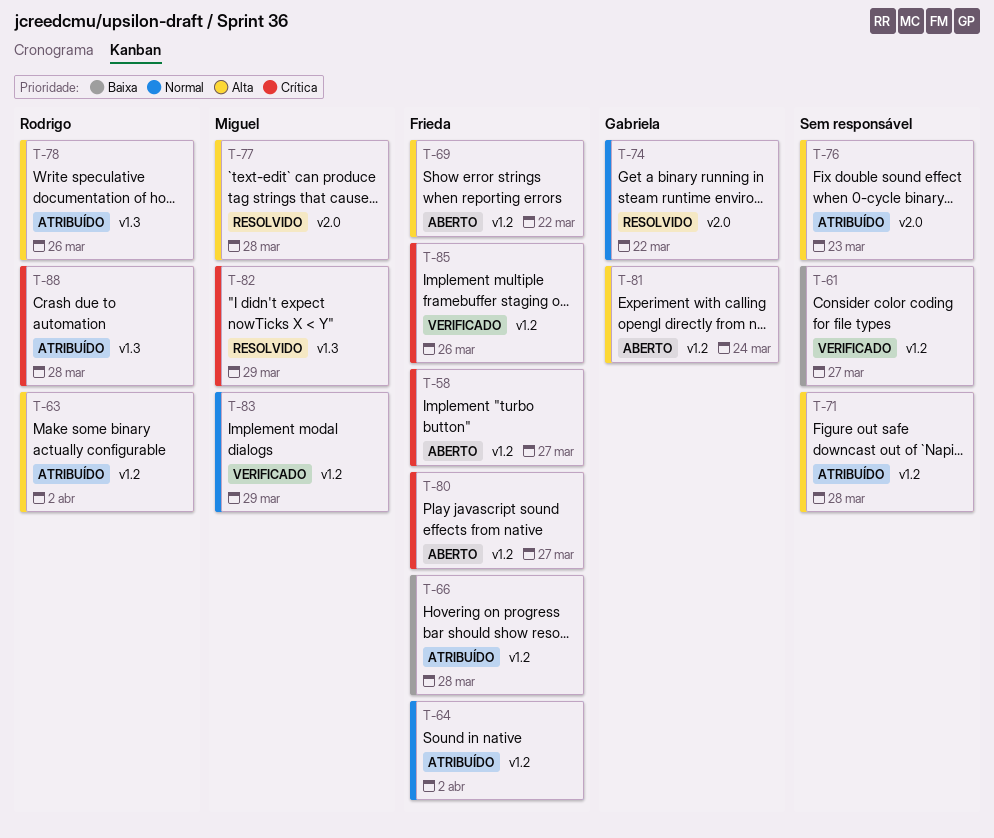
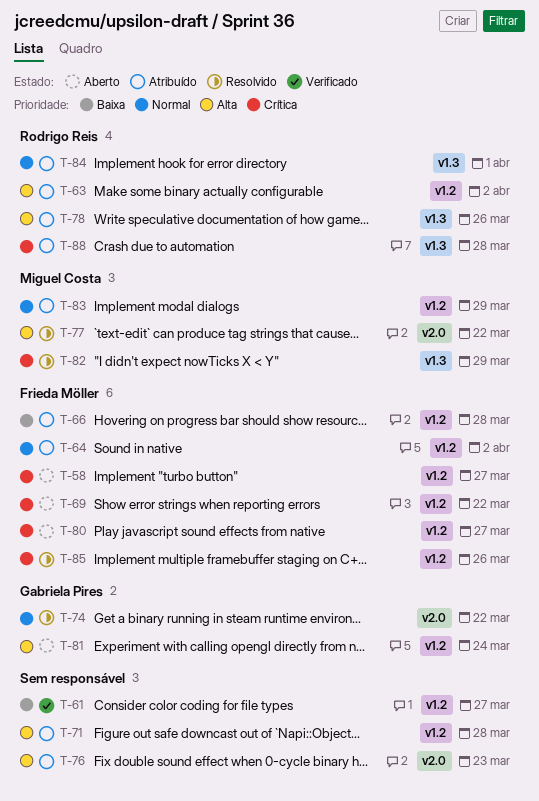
T-69, priority: Alta -> Crítica
T-77, due: Mar 28 -> Mar 22
T-83, status: Verificado -> Atribuído
T-84: none -> present
T-85, status: Verificado -> Resolvido

